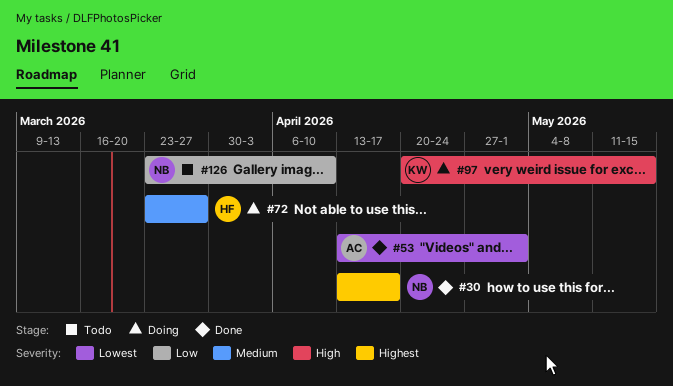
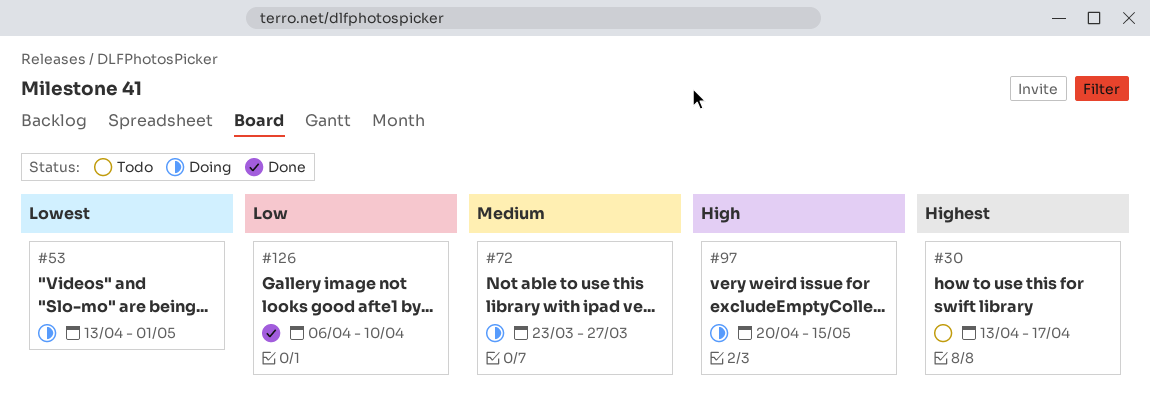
#30, status: Done -> Todo
#53, status: Done -> Doing
#126, status: Todo -> Done
#126, start: Mar 23 -> Apr 6

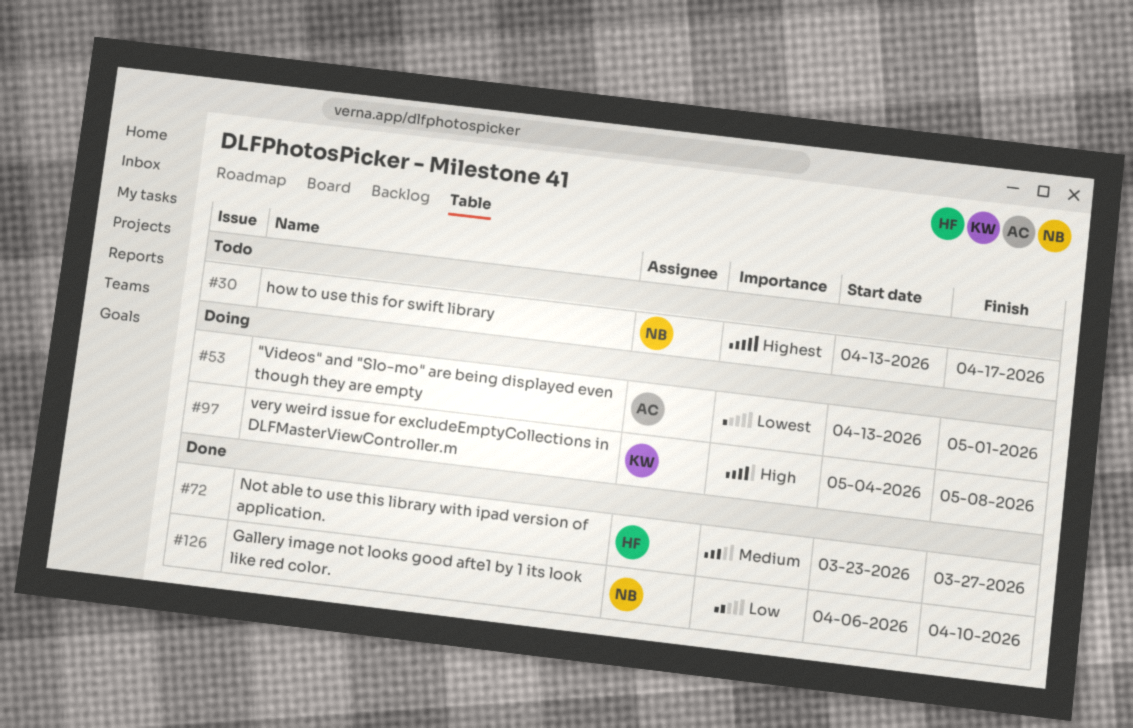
#72, status: Doing -> Done
#97, start: Apr 20 -> May 4
#97, due: May 15 -> May 8

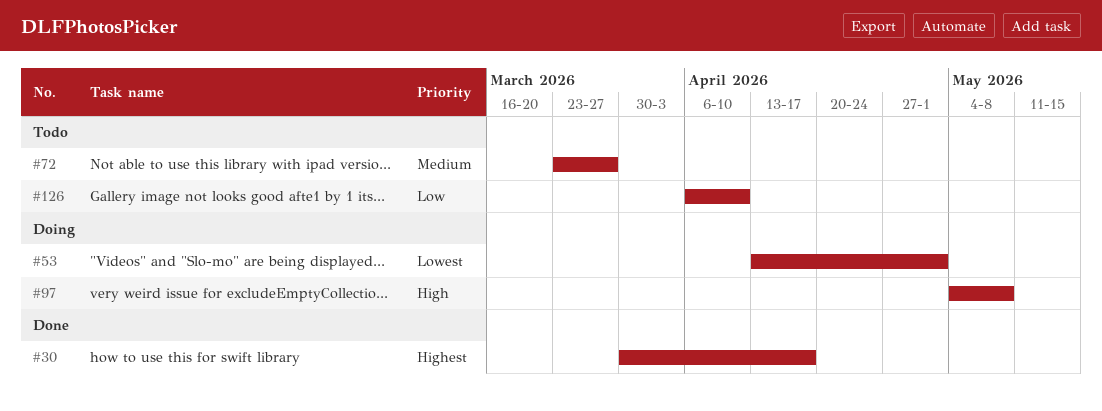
#30, status: Todo -> Done
#30, start: Apr 13 -> Mar 30
#72, status: Done -> Todo
#126, status: Done -> Todo

